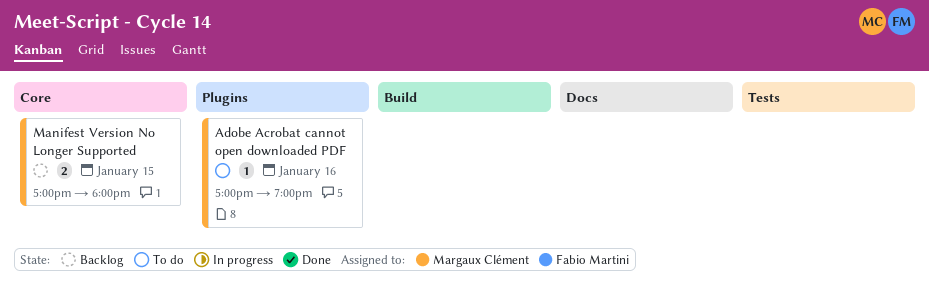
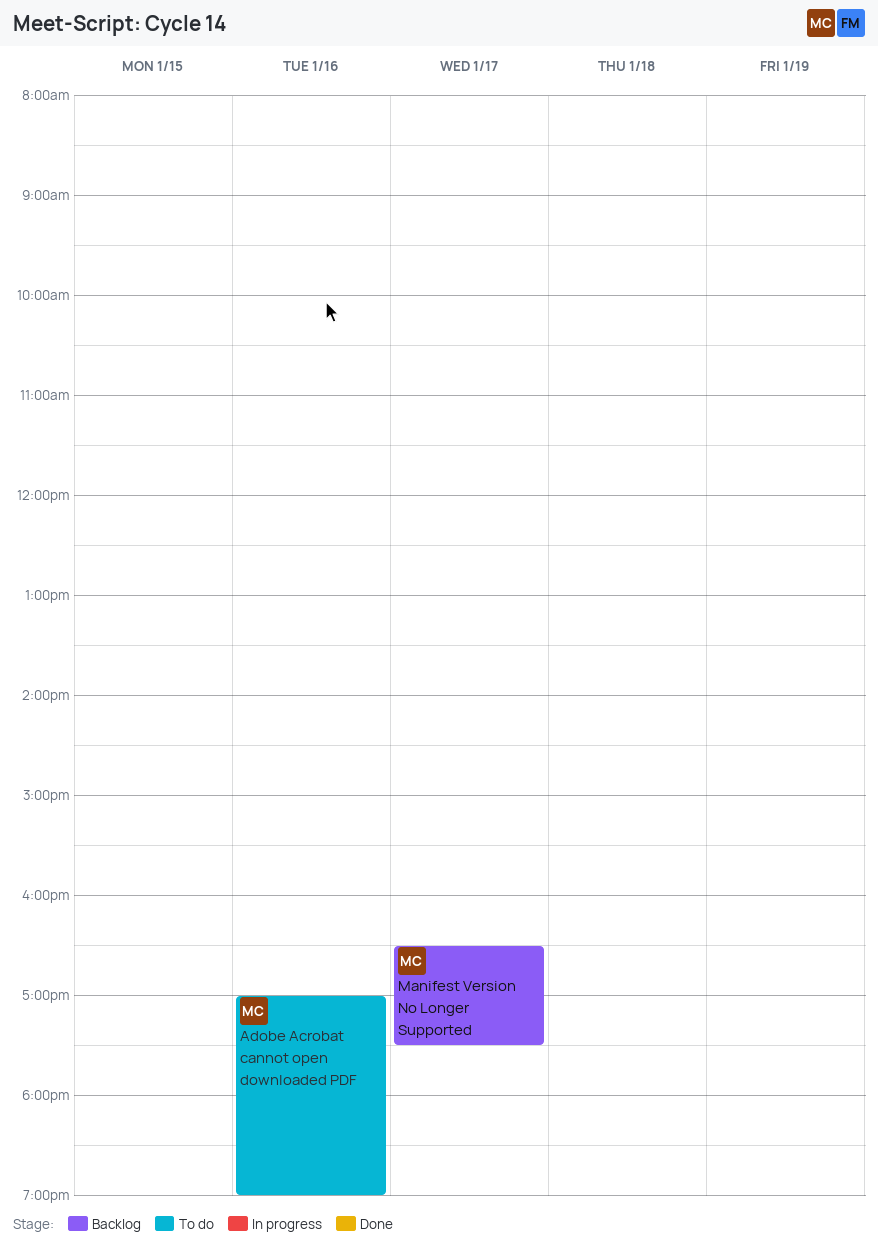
Manifest Version No Longer Supported, day: Jan 15 -> Jan 17
Manifest Version No Longer Supported, begins: 17:00 -> 16:30
Manifest Version No Longer Supported, ends: 18:00 -> 17:30

